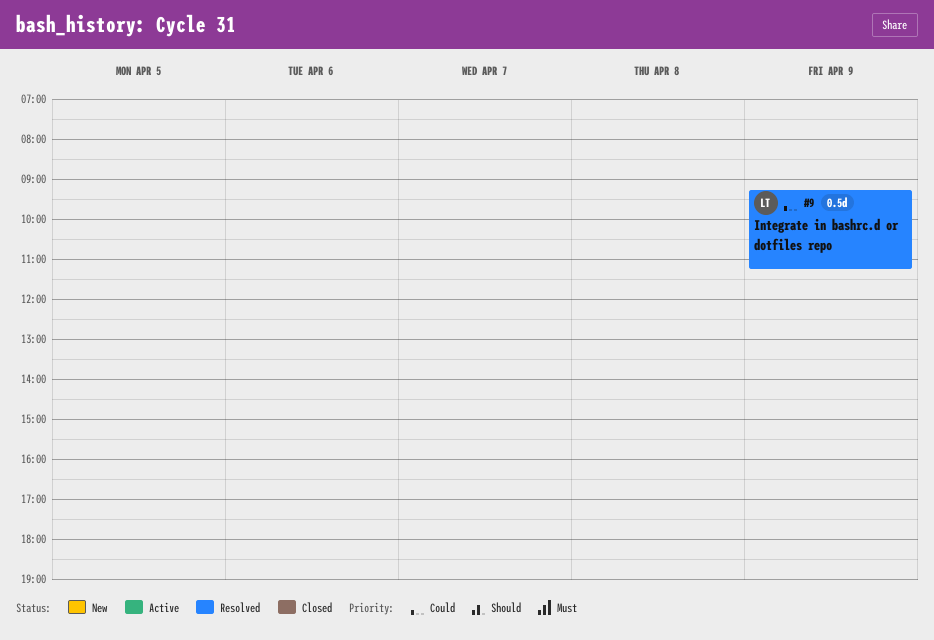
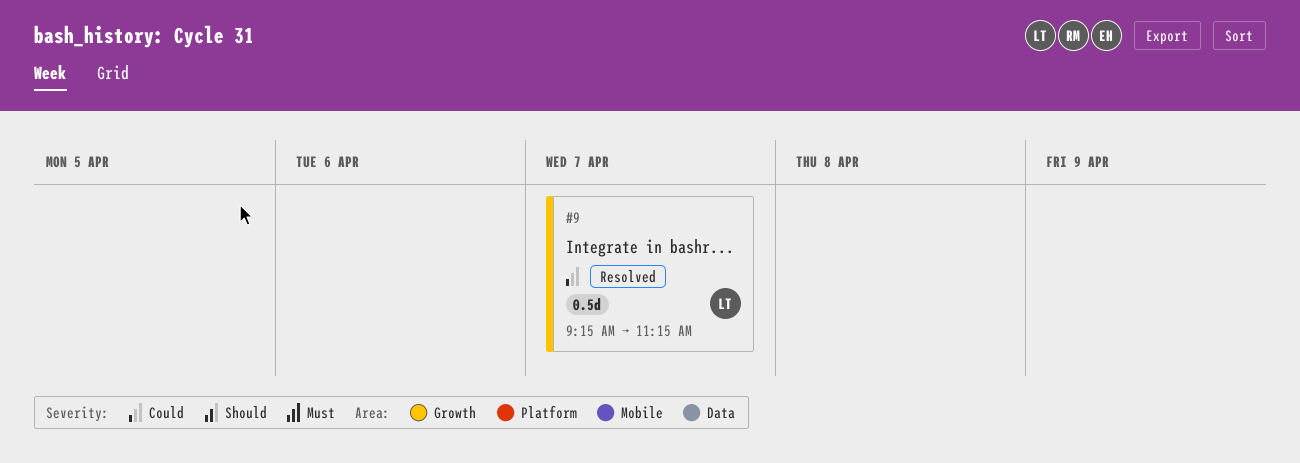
#9, day: Apr 9 -> Apr 7

